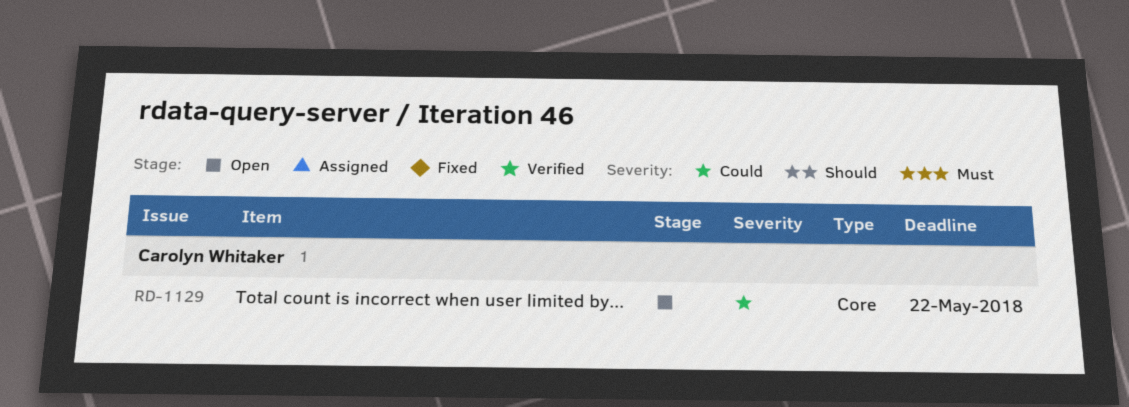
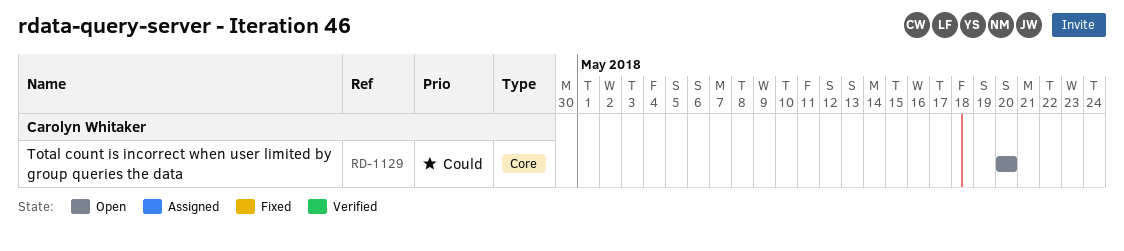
RD-1129, due: May 22 -> May 20

